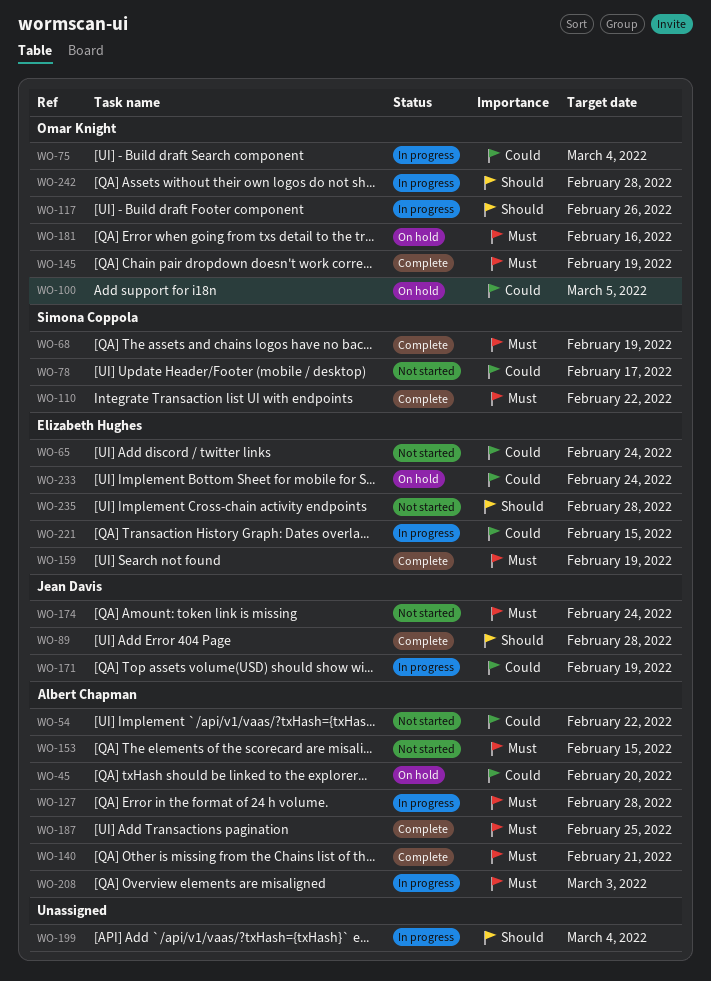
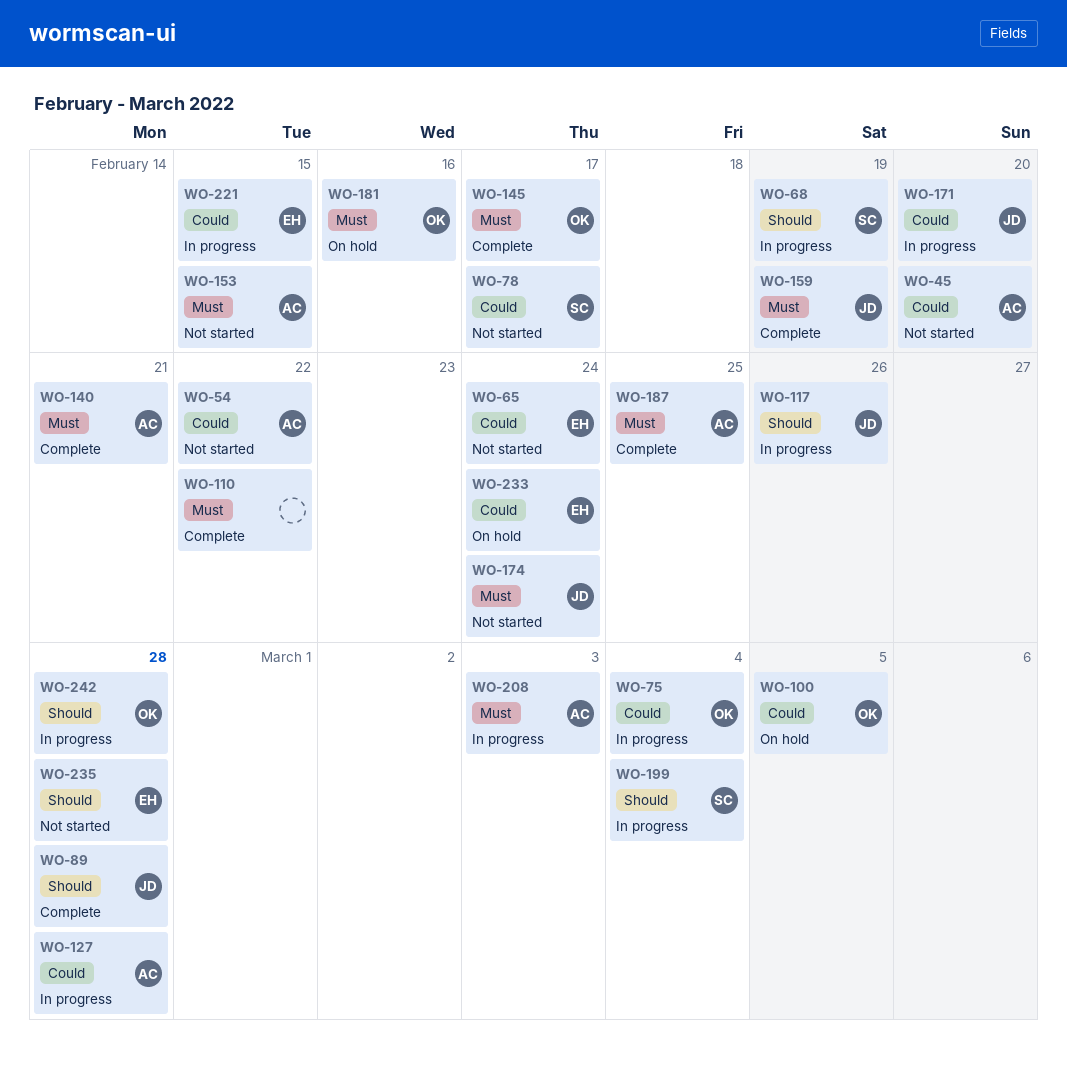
WO-45, status: On hold -> Not started
WO-68, status: Complete -> In progress
WO-68, priority: Must -> Should
WO-110, owner: Simona Coppola -> none
WO-117, owner: Omar Knight -> Jean Davis
WO-127, priority: Must -> Could
WO-145, due: Feb 19 -> Feb 17
WO-159, owner: Elizabeth Hughes -> Jean Davis
WO-171, due: Feb 19 -> Feb 20
WO-199, owner: none -> Simona Coppola

